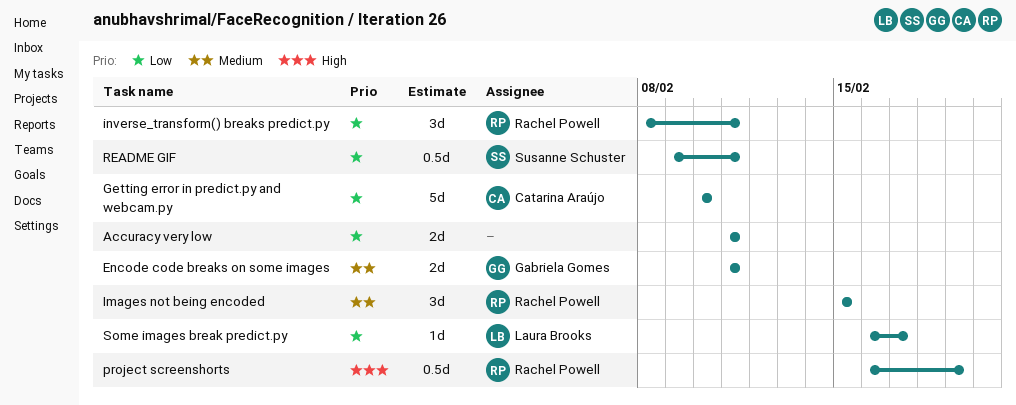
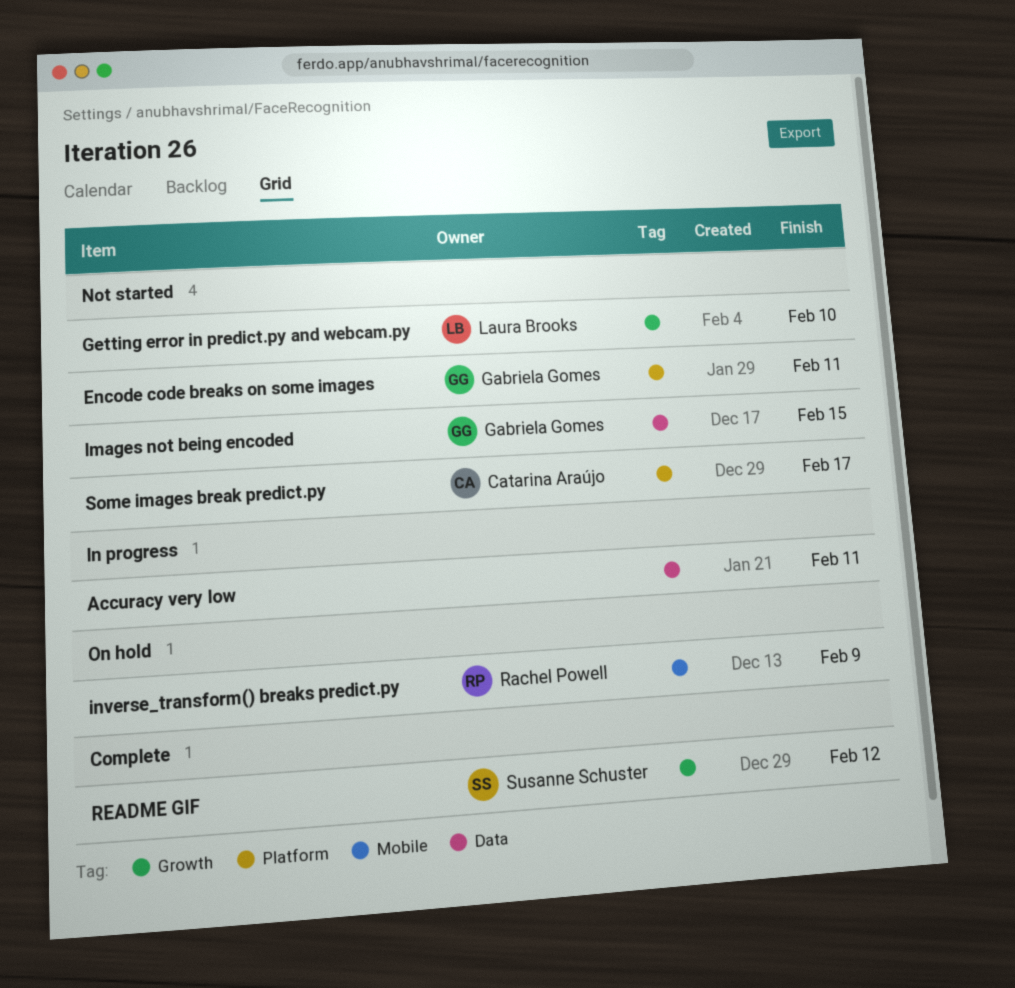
Getting error in predict.py and webcam.py, owner: Catarina Araújo -> Laura Brooks
Images not being encoded, owner: Rachel Powell -> Gabriela Gomes
inverse_transform() breaks predict.py, due: Feb 11 -> Feb 9
project screenshorts: present -> none
README GIF, due: Feb 11 -> Feb 12
Some images break predict.py, owner: Laura Brooks -> Catarina Araújo

